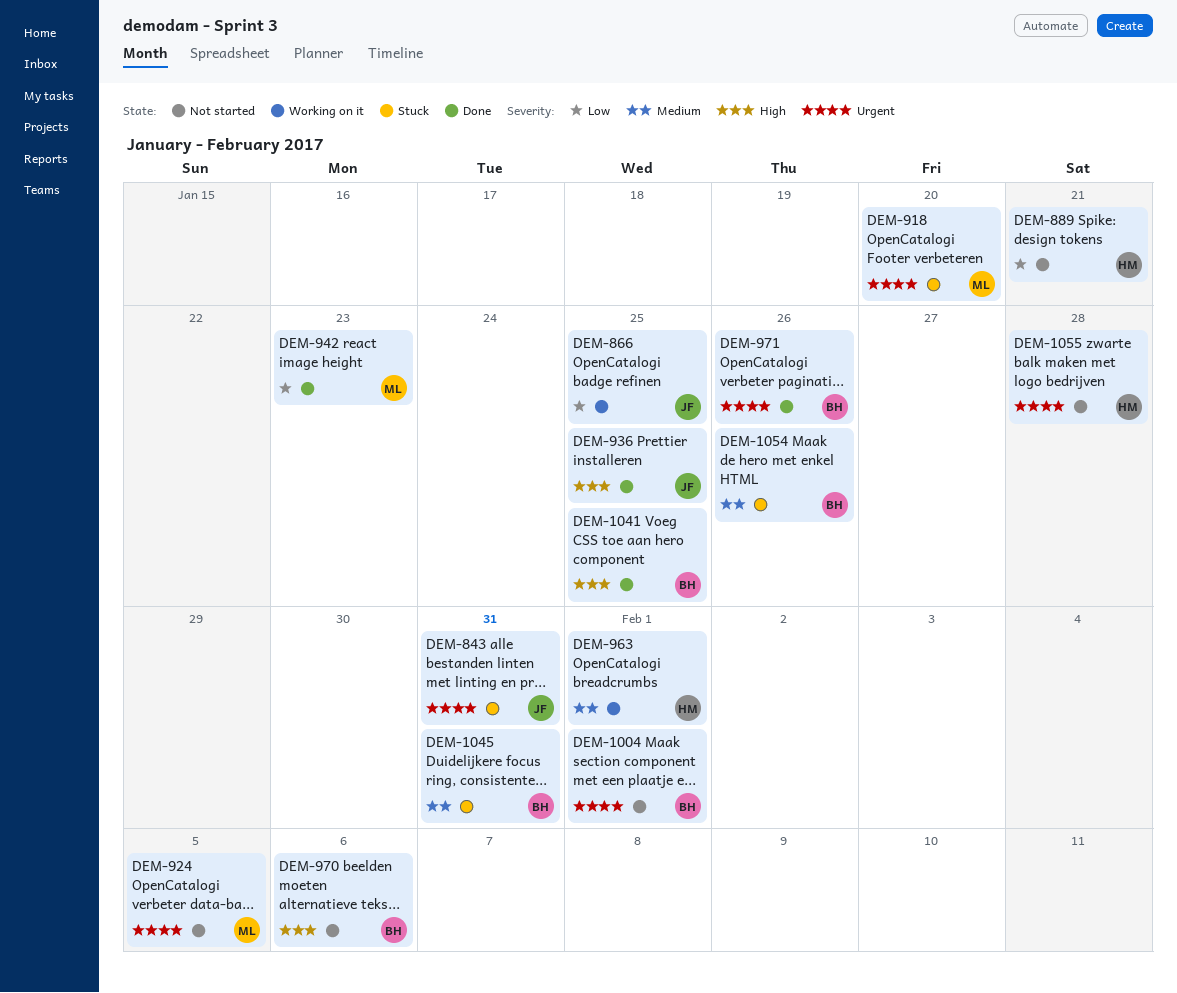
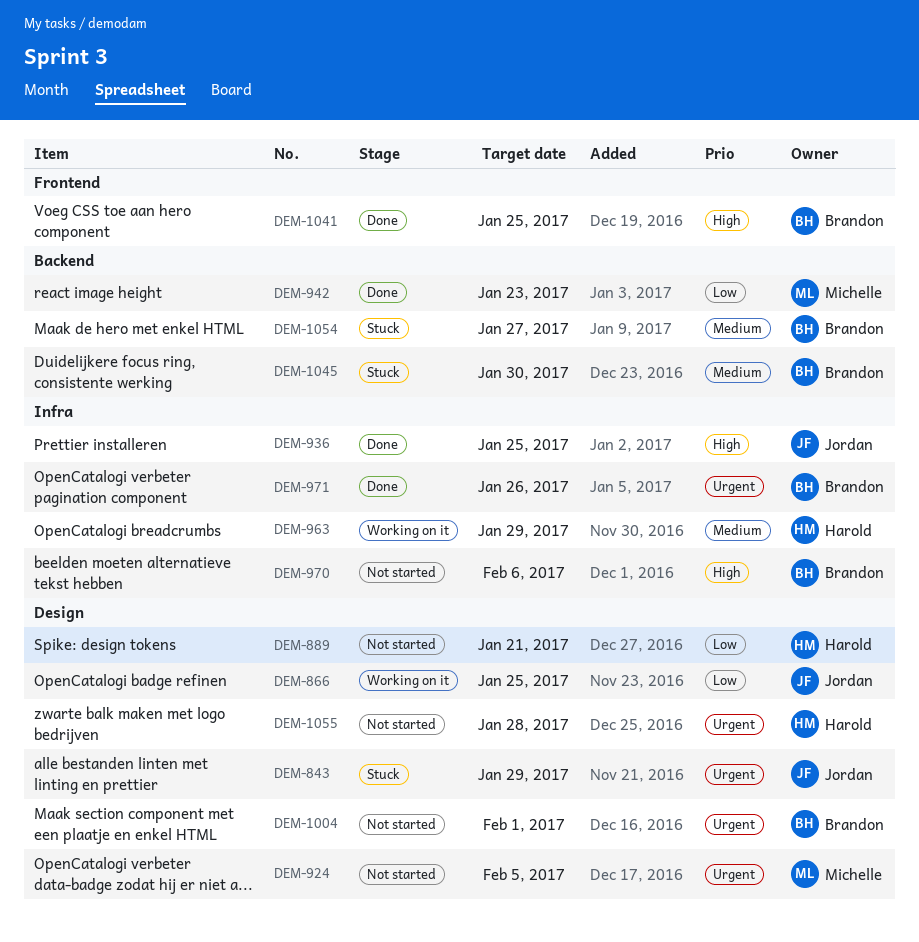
DEM-843, due: Jan 31 -> Jan 29
DEM-918: present -> none
DEM-963, due: Feb 1 -> Jan 29
DEM-1045, due: Jan 31 -> Jan 30
DEM-1054, due: Jan 26 -> Jan 27

